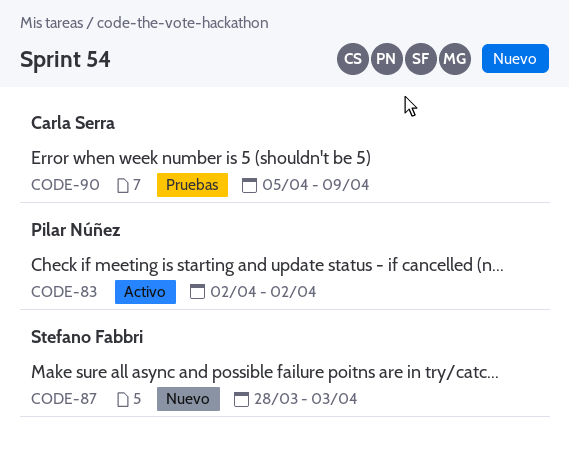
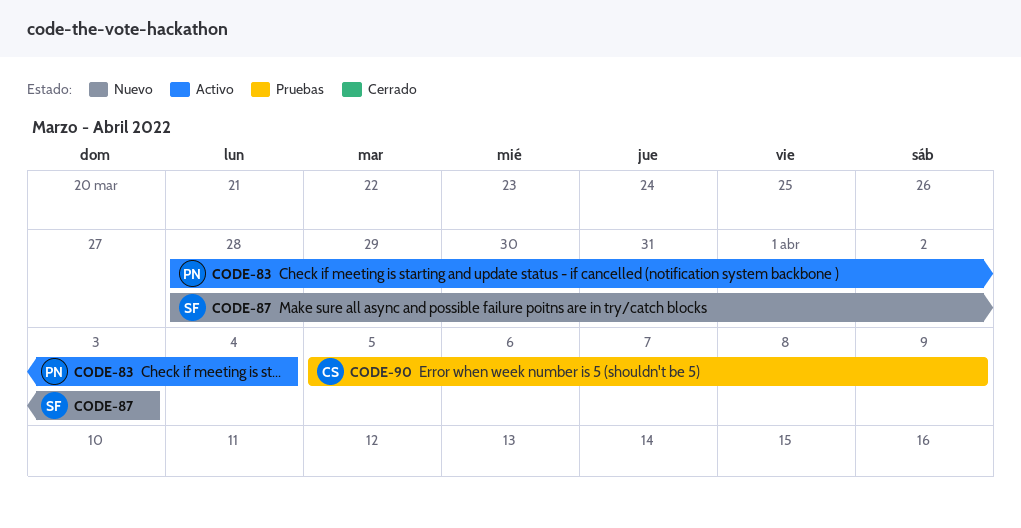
CODE-83, start: Apr 2 -> Mar 28
CODE-83, due: Apr 2 -> Apr 4

